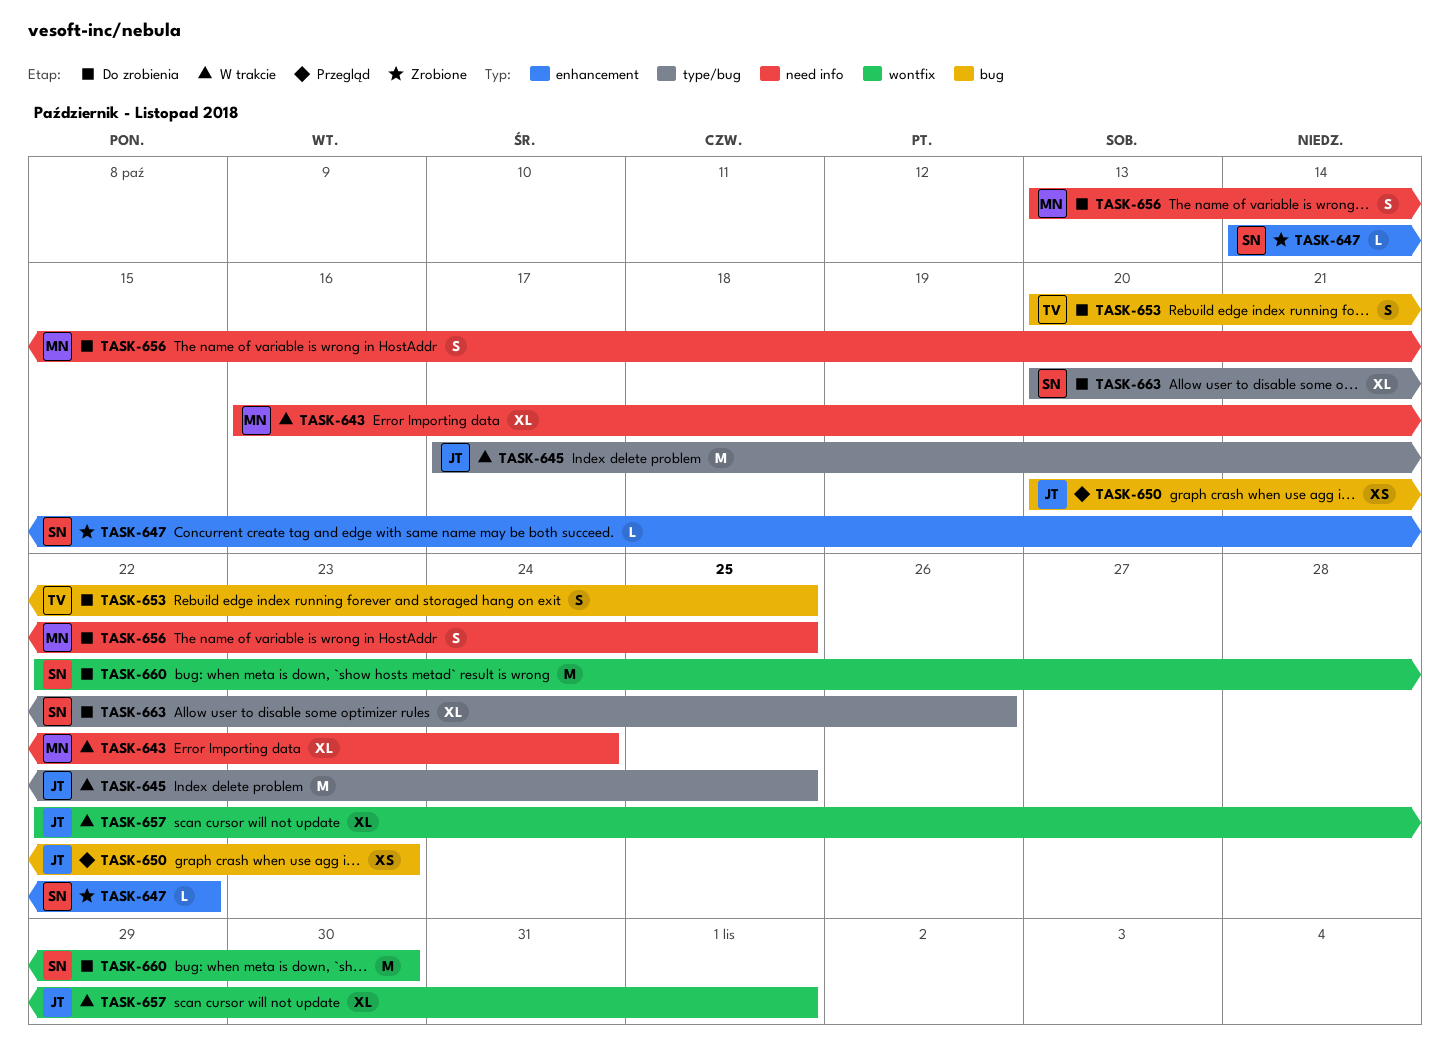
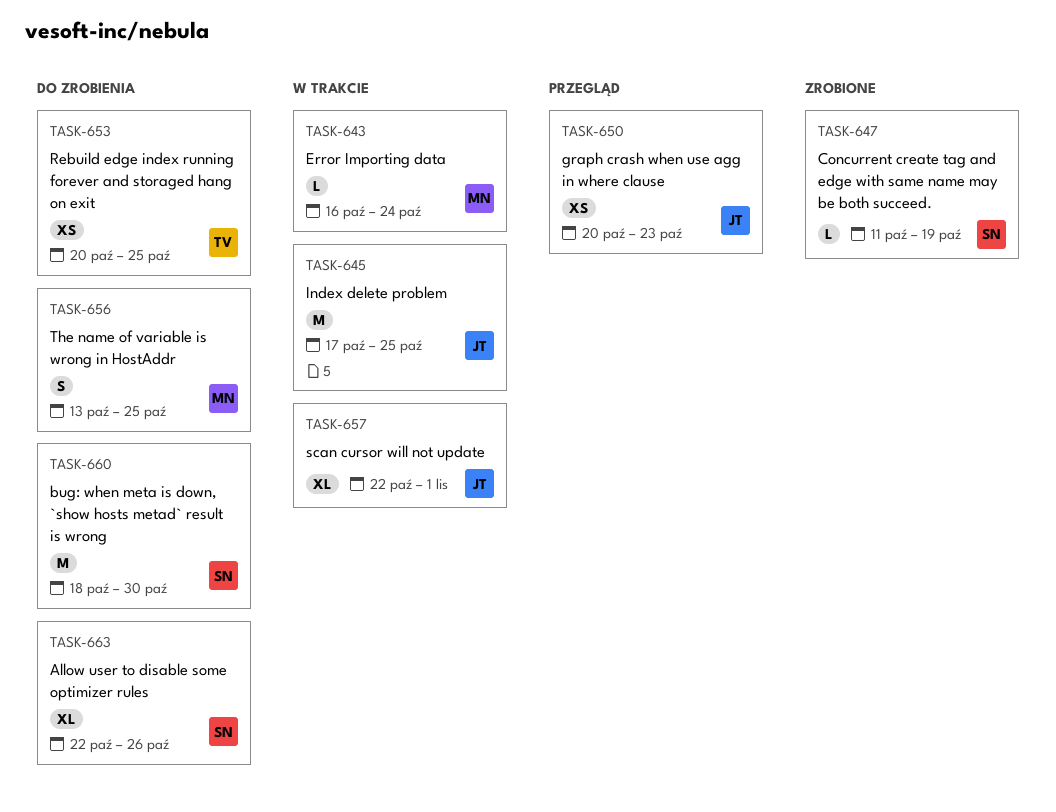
TASK-643, estimate: XL -> L
TASK-647, start: Oct 14 -> Oct 11
TASK-647, due: Oct 22 -> Oct 19
TASK-653, estimate: S -> XS
TASK-660, start: Oct 22 -> Oct 18
TASK-663, start: Oct 20 -> Oct 22

